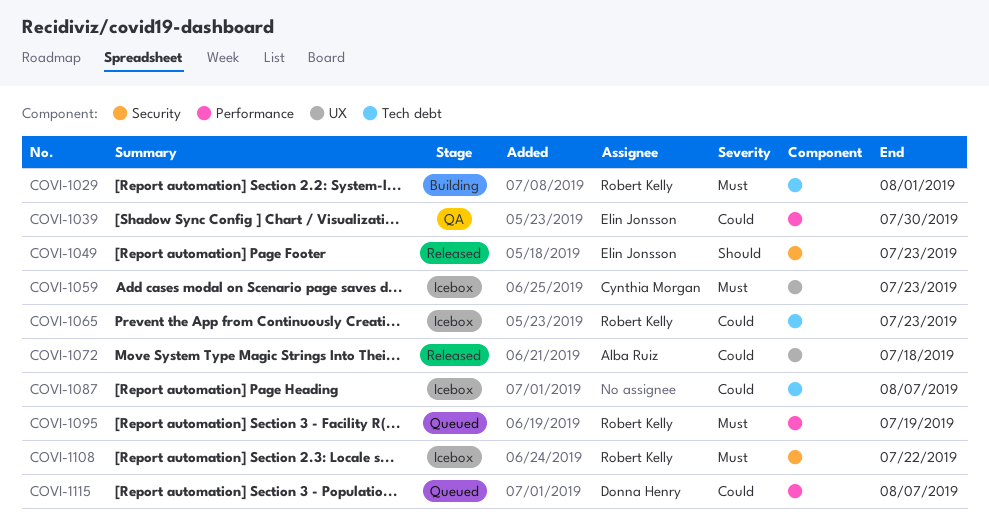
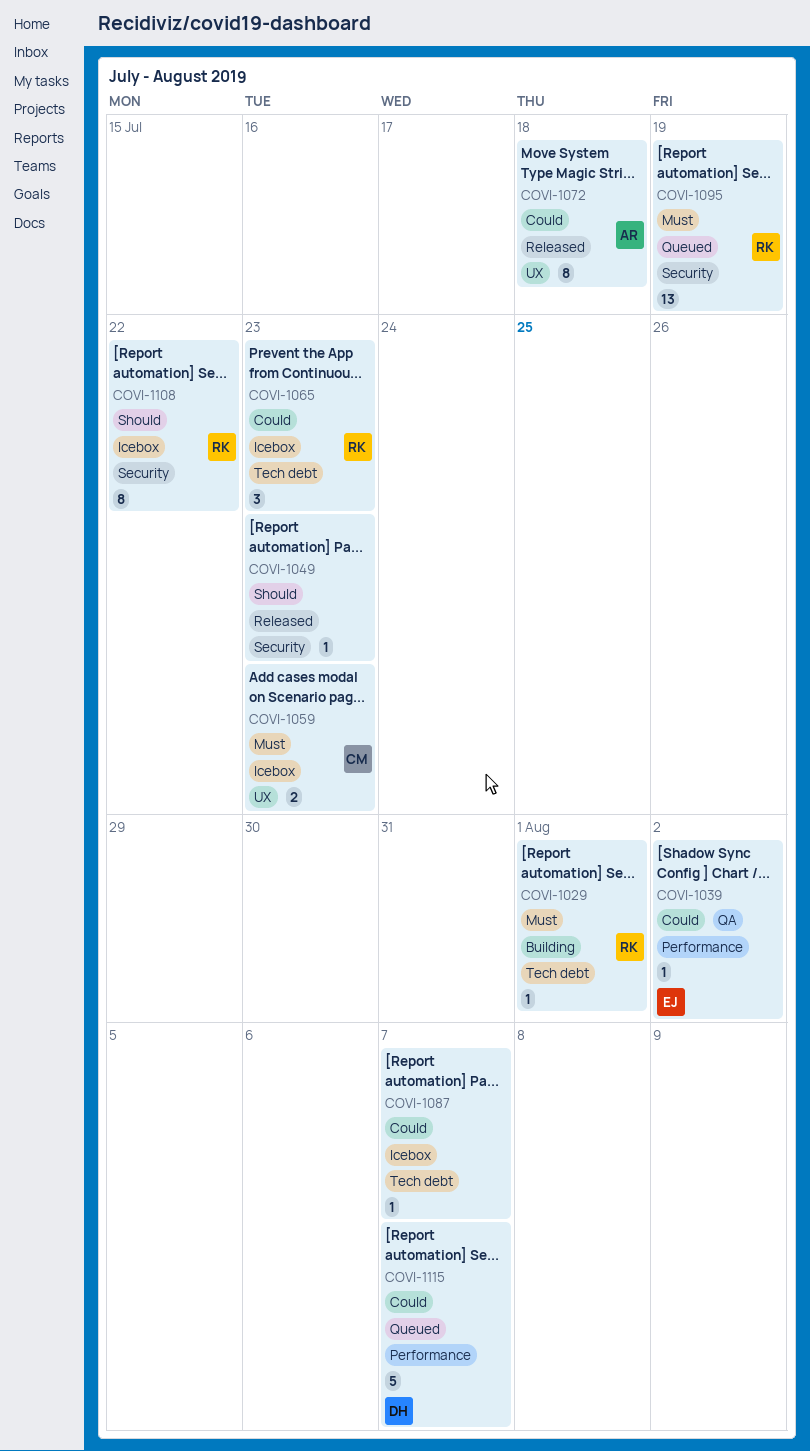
COVI-1039, due: Jul 30 -> Aug 2
COVI-1049, owner: Elin Jonsson -> none
COVI-1095, label: Performance -> Security
COVI-1108, priority: Must -> Should

